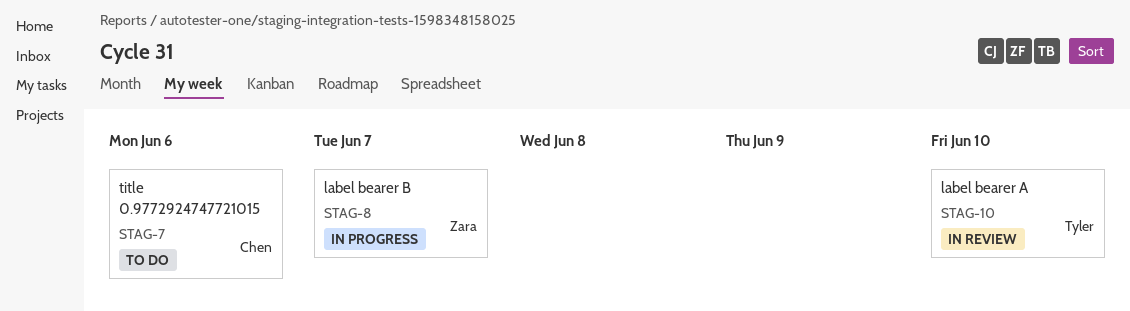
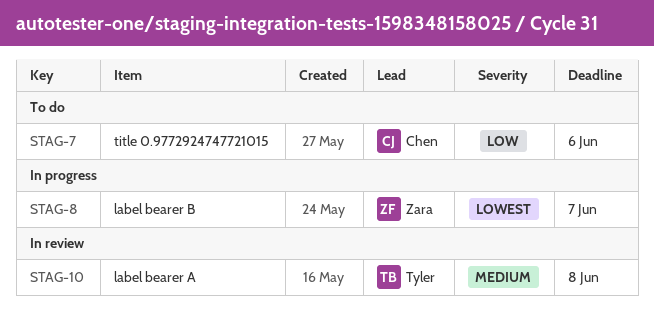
STAG-10, due: Jun 10 -> Jun 8

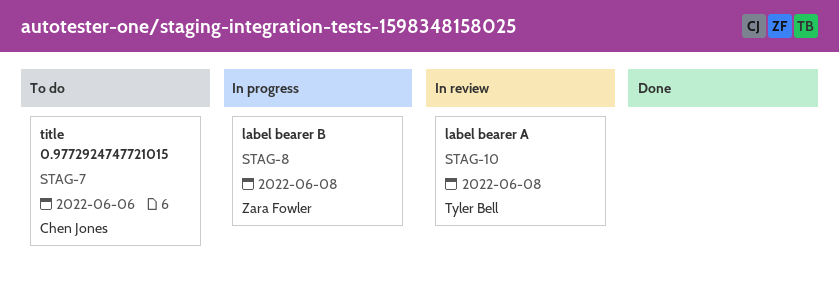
STAG-8, due: Jun 7 -> Jun 8

